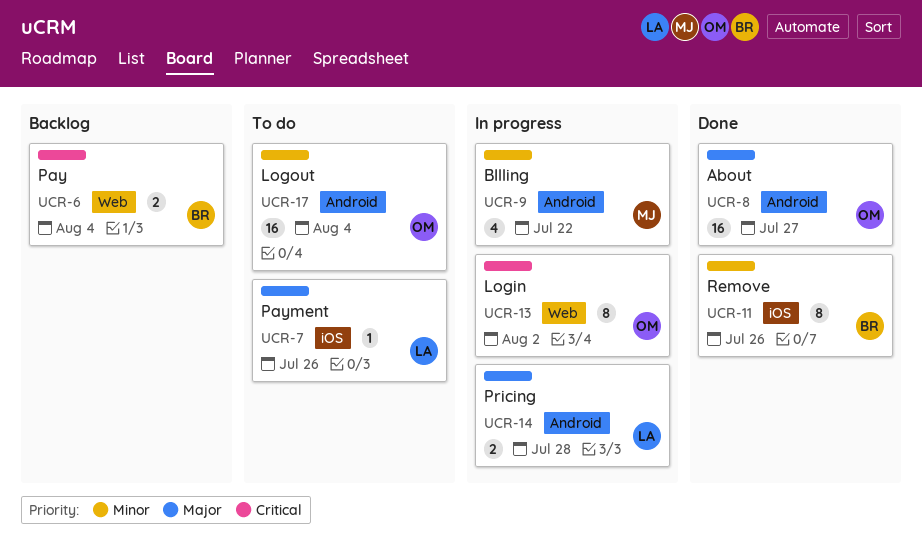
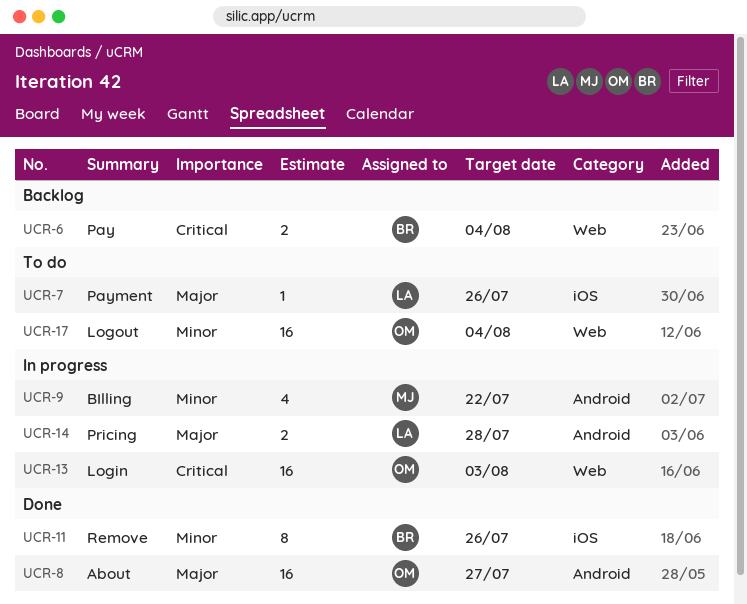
UCR-13, estimate: 8 -> 16
UCR-13, due: Aug 2 -> Aug 3
UCR-17, label: Android -> Web

